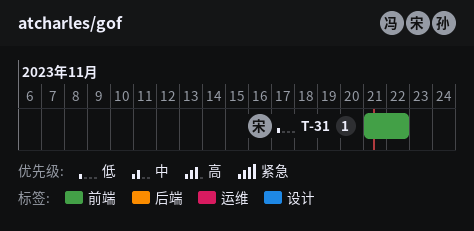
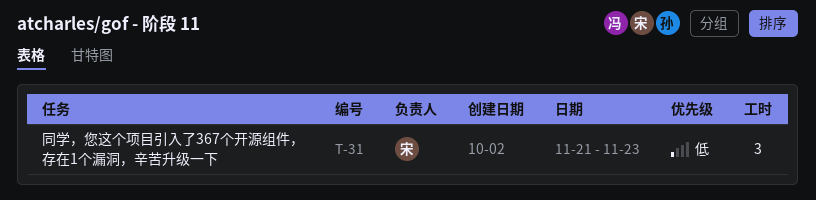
T-31, estimate: 1 -> 3
T-31, due: Nov 22 -> Nov 23

